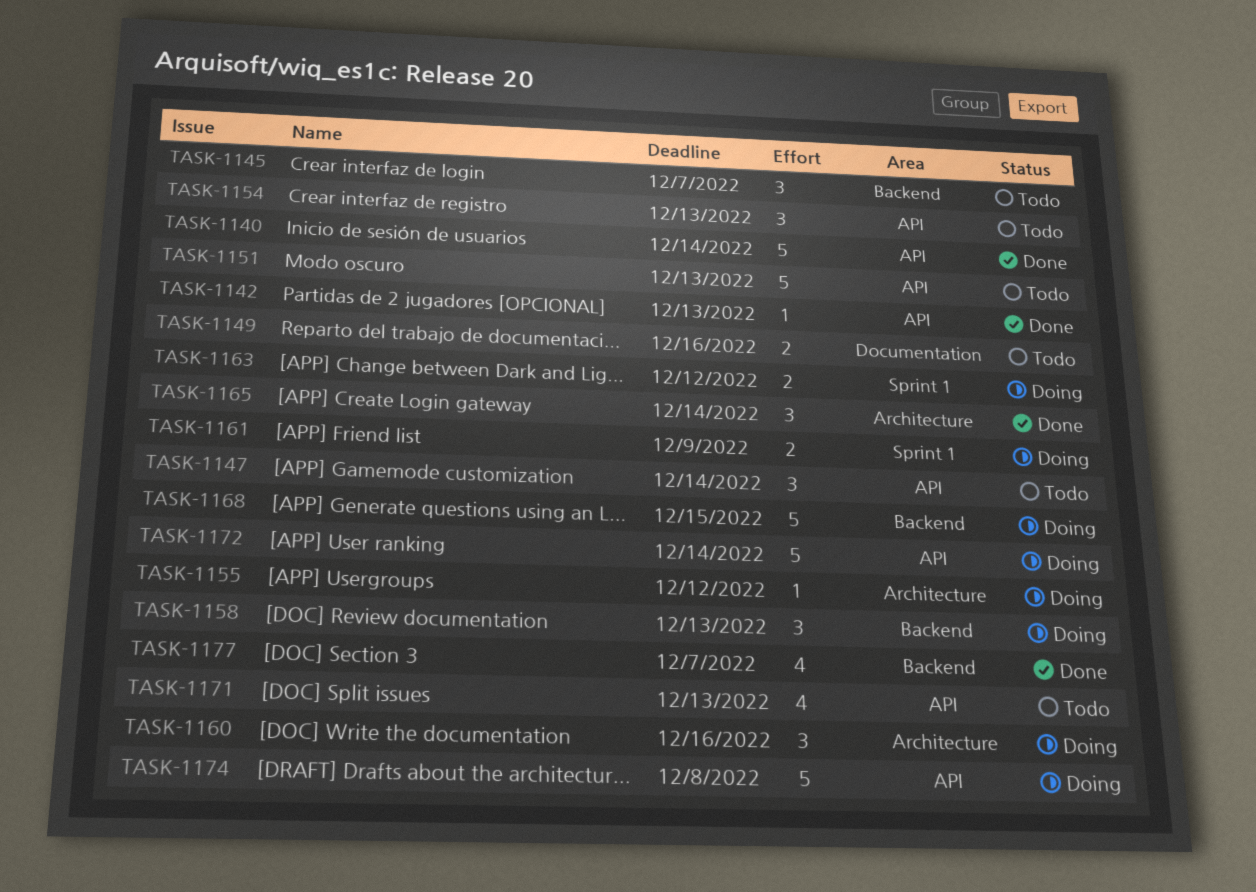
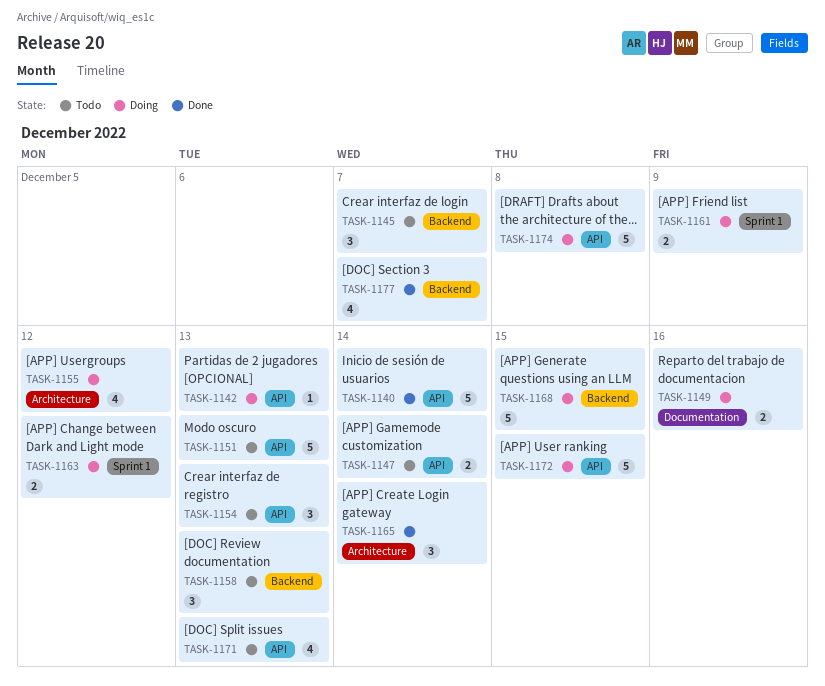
TASK-1142, status: Done -> Doing
TASK-1147, estimate: 3 -> 2
TASK-1149, status: Todo -> Doing
TASK-1155, estimate: 1 -> 4
TASK-1158, status: Doing -> Todo
TASK-1160: present -> none
TASK-1172, due: Dec 14 -> Dec 15

